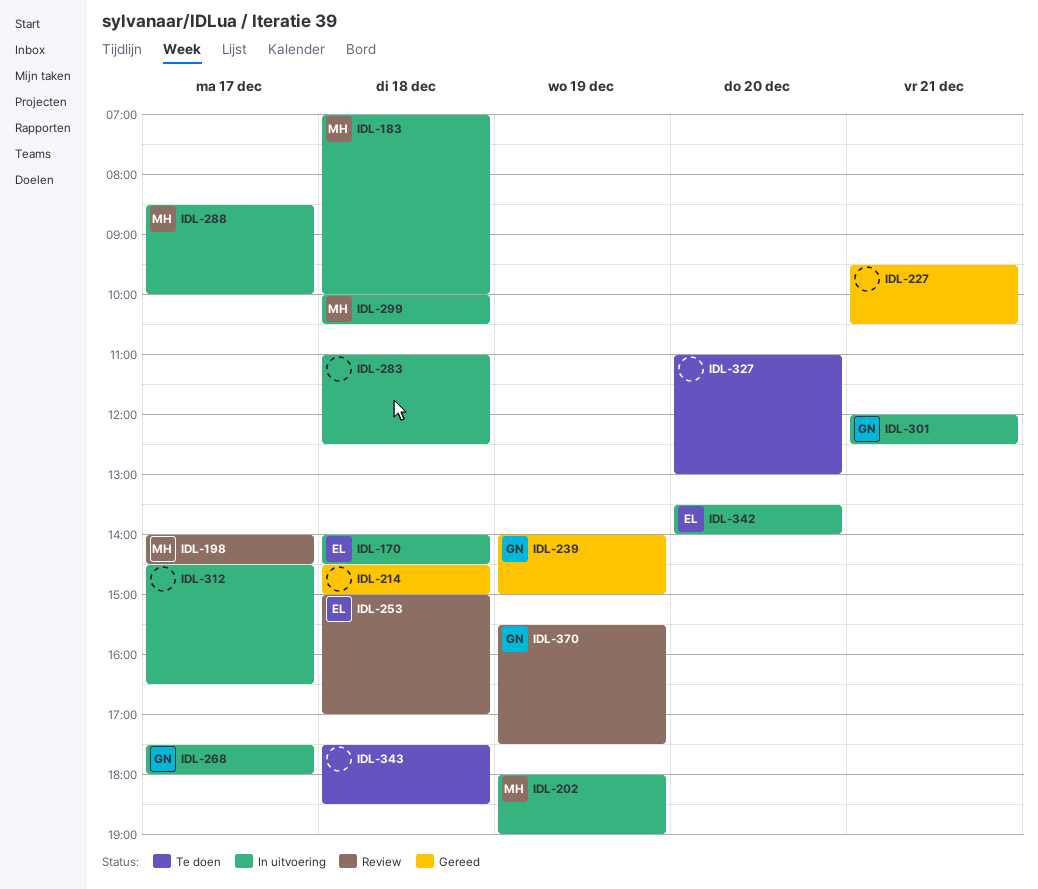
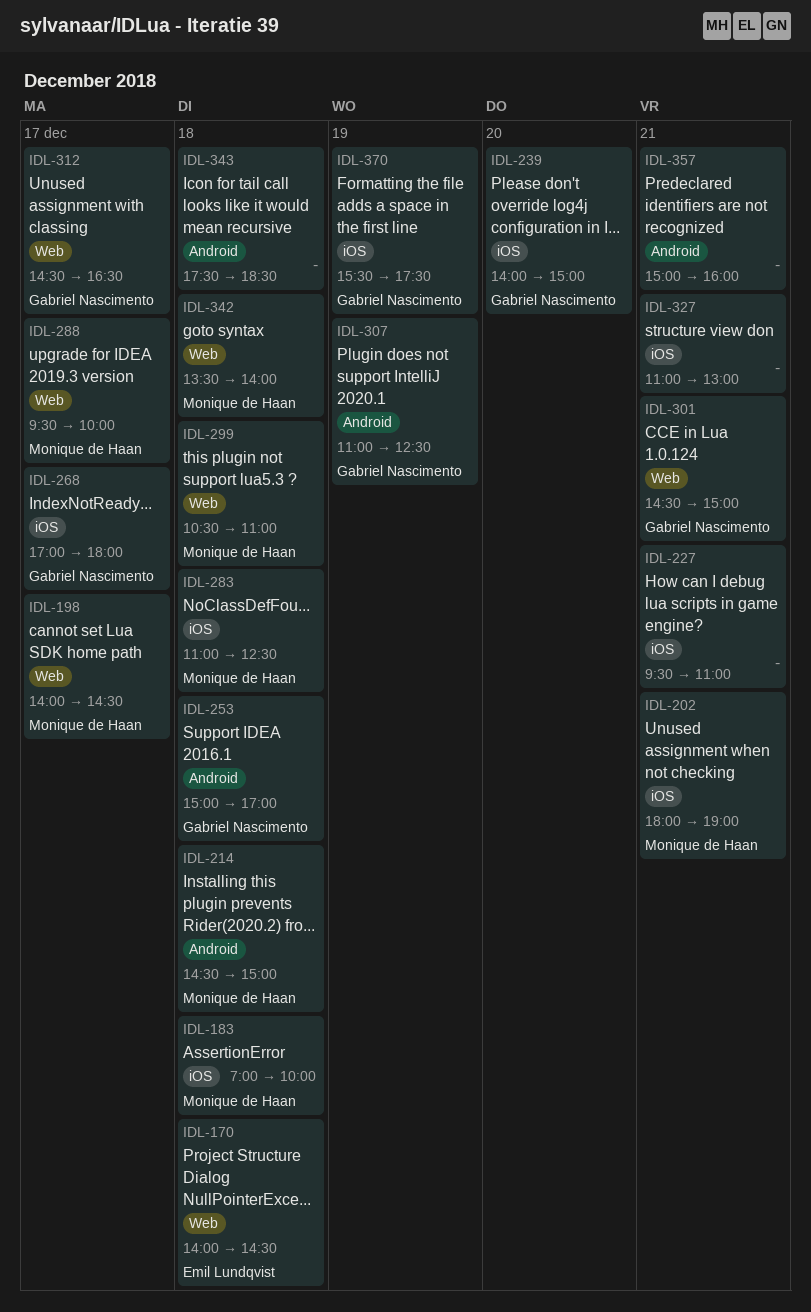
IDL-202, day: Dec 19 -> Dec 21
IDL-214, owner: none -> Monique de Haan
IDL-227, ends: 10:30 -> 11:00
IDL-239, day: Dec 19 -> Dec 20
IDL-253, owner: Emil Lundqvist -> Gabriel Nascimento
IDL-268, begins: 17:30 -> 17:00
IDL-283, owner: none -> Monique de Haan
IDL-288, begins: 08:30 -> 09:30
IDL-299, begins: 10:00 -> 10:30
IDL-299, ends: 10:30 -> 11:00
IDL-301, begins: 12:00 -> 14:30
IDL-301, ends: 12:30 -> 15:00
IDL-307: none -> present
IDL-312, owner: none -> Gabriel Nascimento
IDL-327, day: Dec 20 -> Dec 21
IDL-342, owner: Emil Lundqvist -> Monique de Haan
IDL-342, day: Dec 20 -> Dec 18
IDL-357: none -> present

